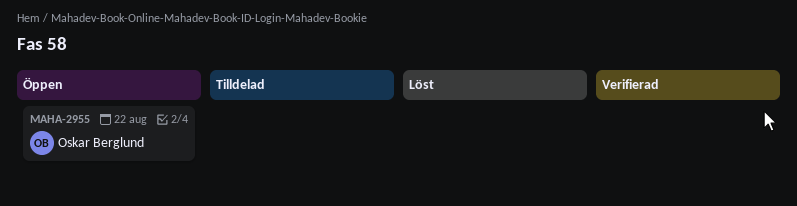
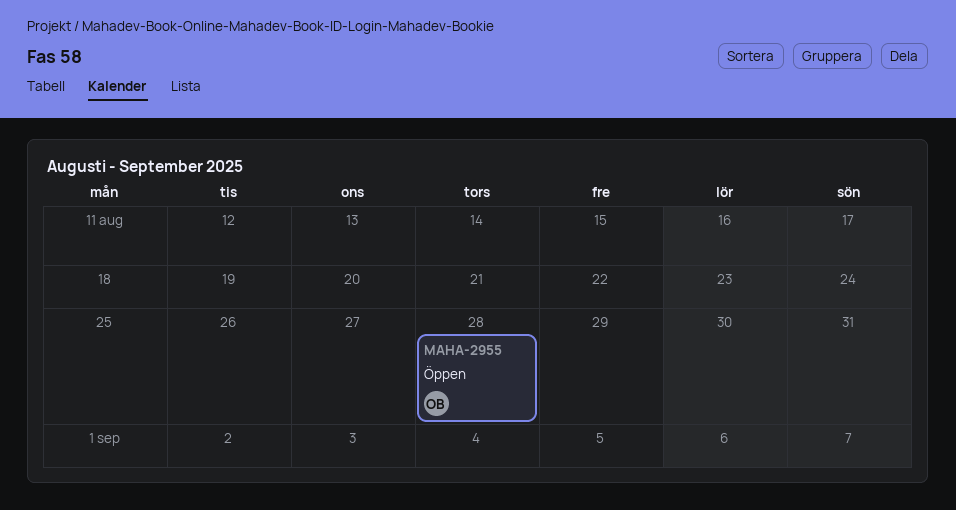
MAHA-2955, due: Aug 22 -> Aug 28

